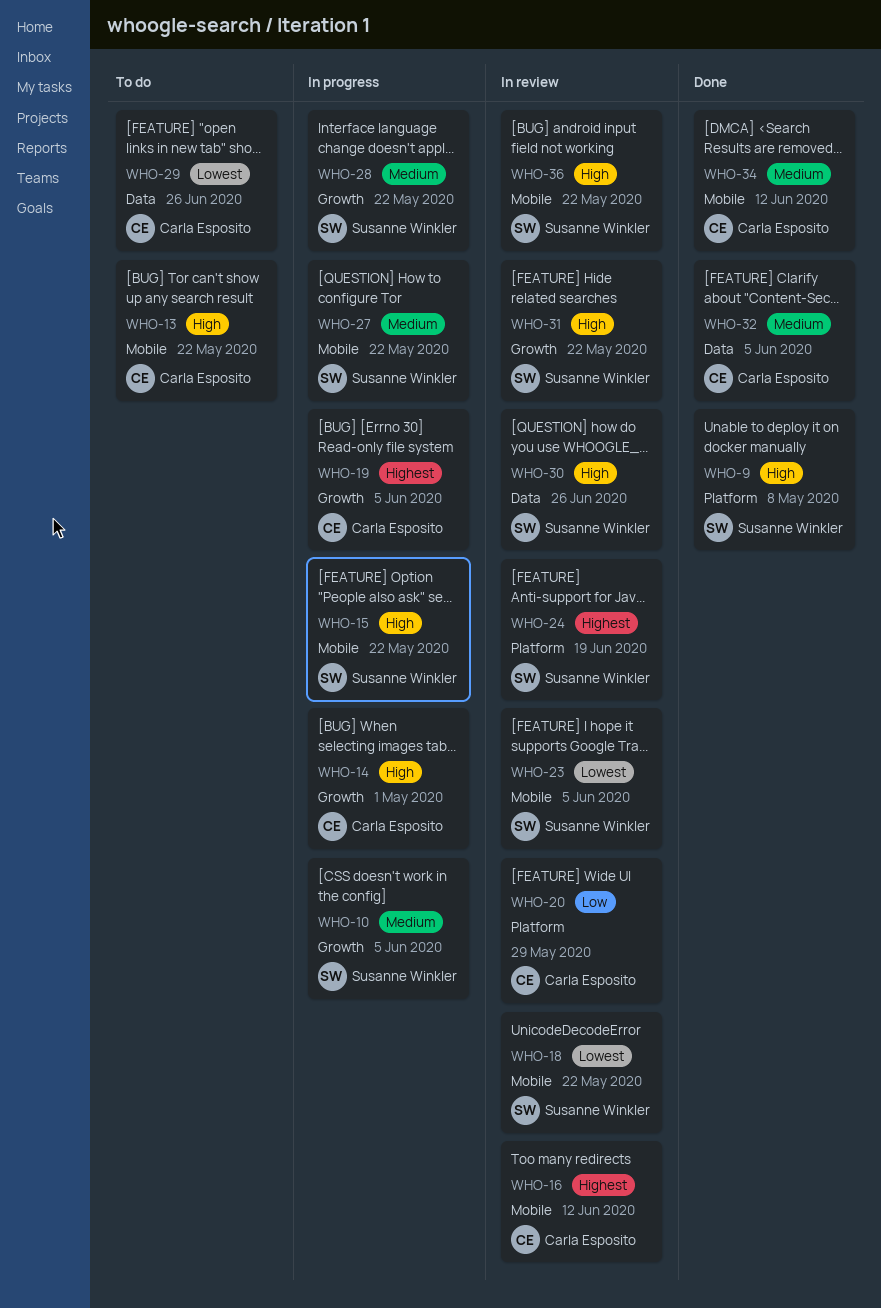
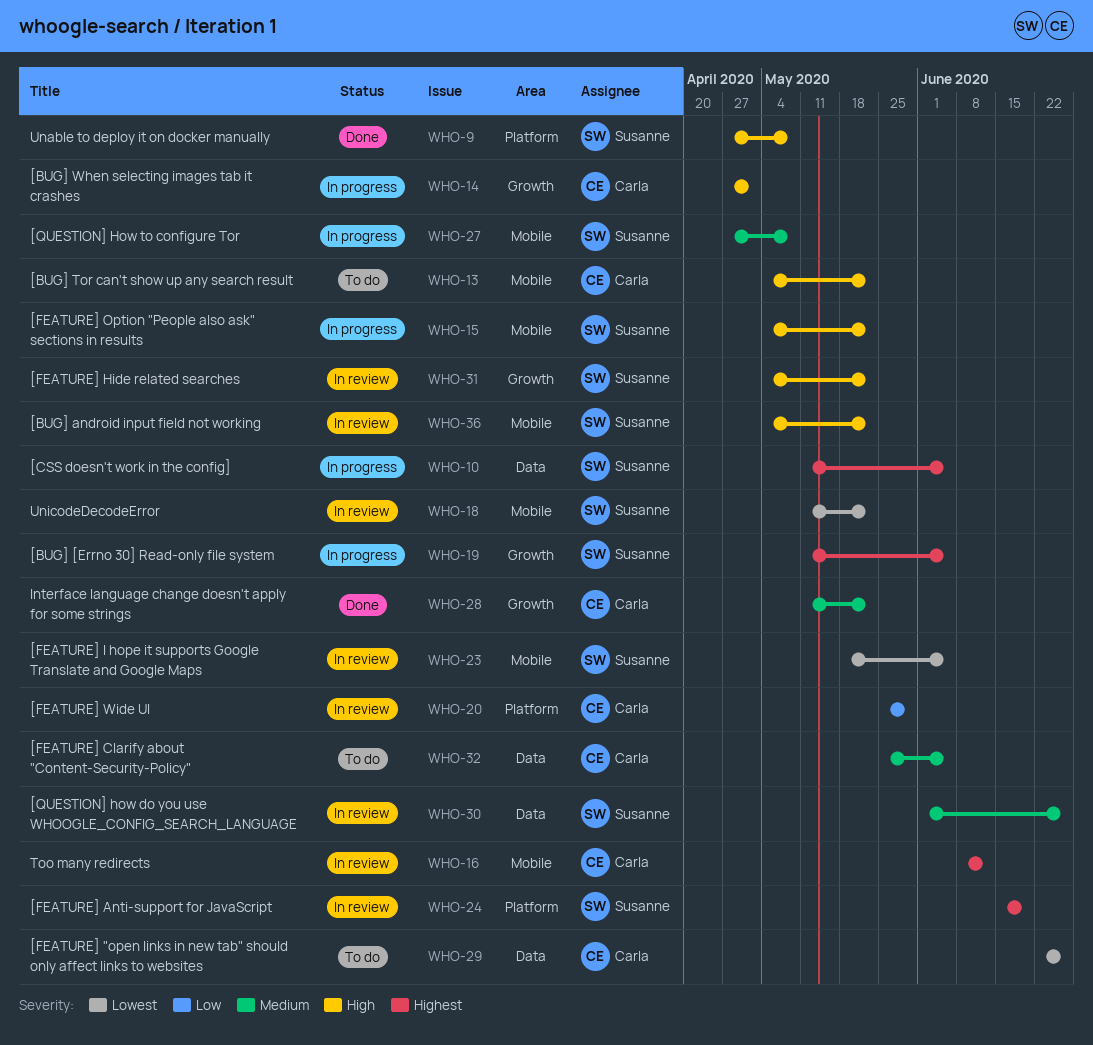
WHO-10, priority: Medium -> Highest
WHO-10, label: Growth -> Data
WHO-19, owner: Carla Esposito -> Susanne Winkler
WHO-27, due: May 22 -> May 8
WHO-28, status: In progress -> Done
WHO-28, owner: Susanne Winkler -> Carla Esposito
WHO-30, priority: High -> Medium
WHO-32, status: Done -> To do
WHO-34: present -> none

